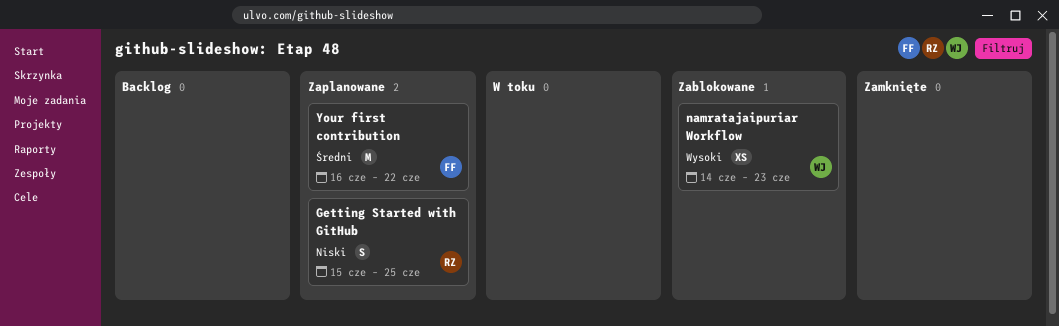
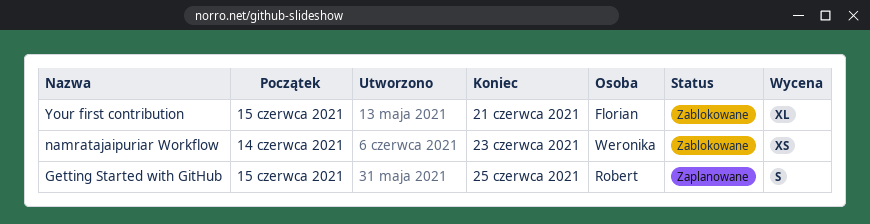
Your first contribution, status: Zaplanowane -> Zablokowane
Your first contribution, estimate: M -> XL
Your first contribution, start: Jun 16 -> Jun 15
Your first contribution, due: Jun 22 -> Jun 21

